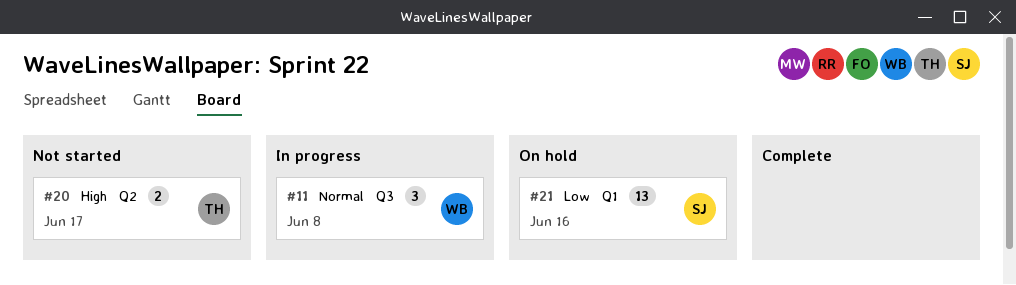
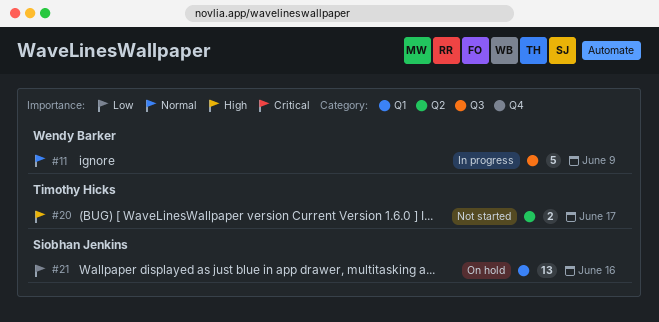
#11, estimate: 3 -> 5
#11, due: Jun 8 -> Jun 9

